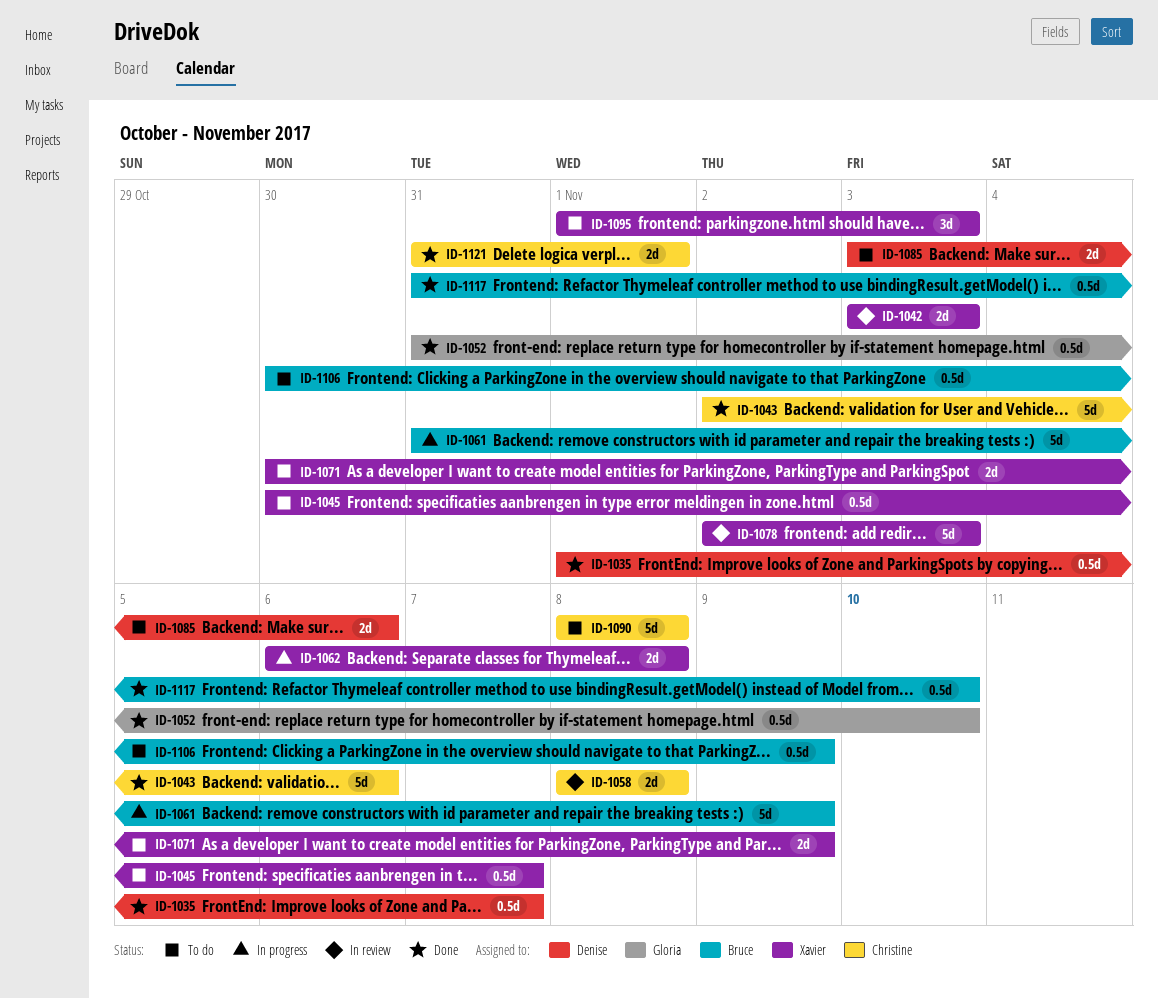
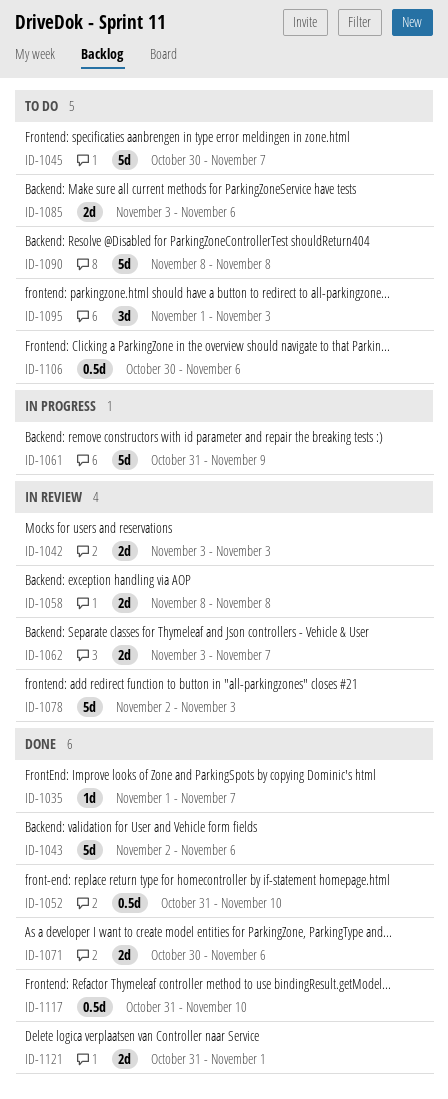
ID-1035, estimate: 0.5d -> 1d
ID-1045, estimate: 0.5d -> 5d
ID-1062, status: In progress -> In review
ID-1062, start: Nov 6 -> Nov 3
ID-1062, due: Nov 8 -> Nov 7
ID-1071, status: To do -> Done
ID-1071, due: Nov 9 -> Nov 6
ID-1106, due: Nov 9 -> Nov 6

